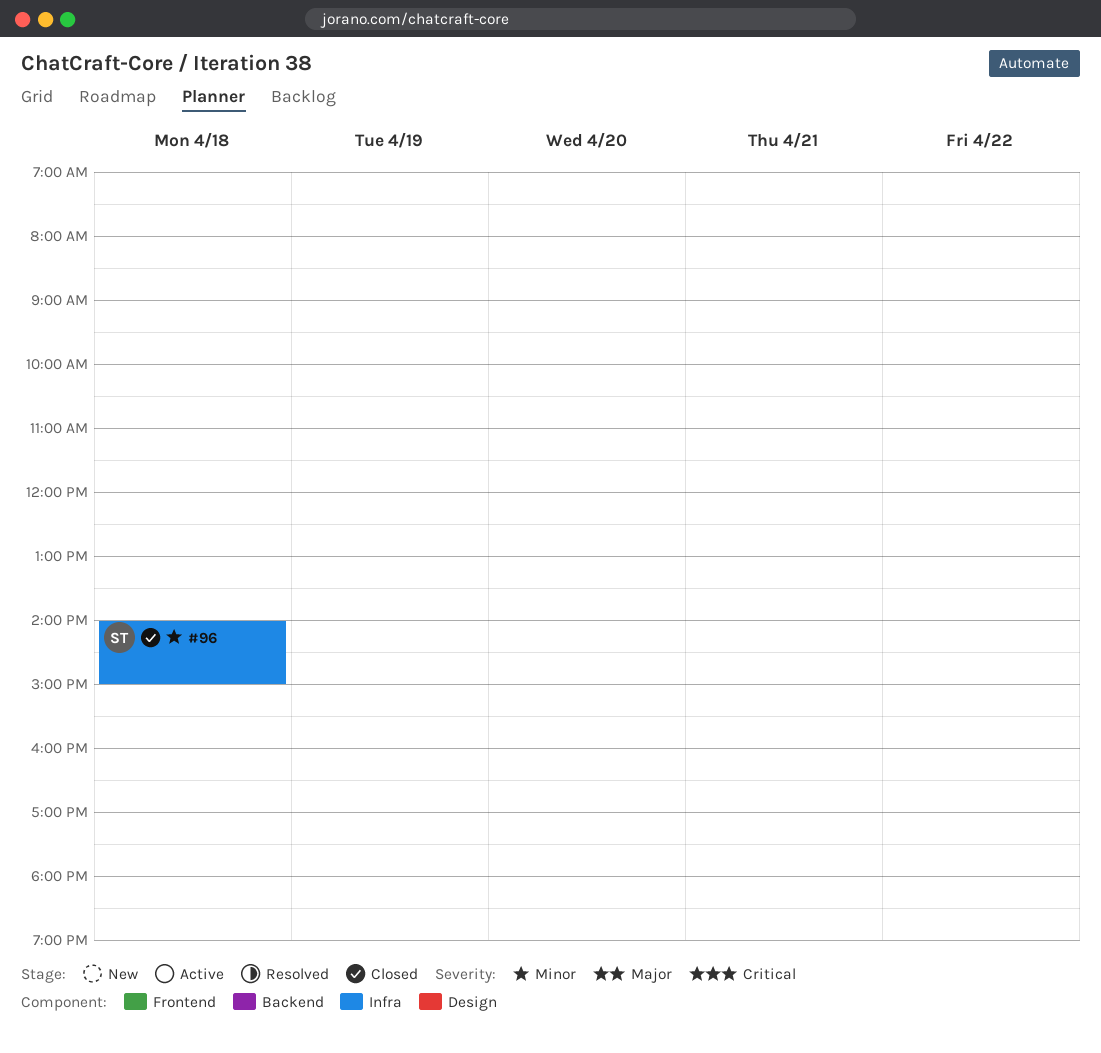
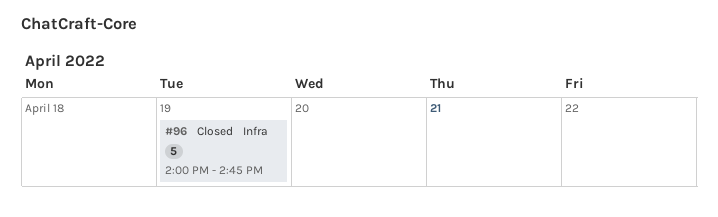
#96, day: Apr 18 -> Apr 19
#96, ends: 15:00 -> 14:45

